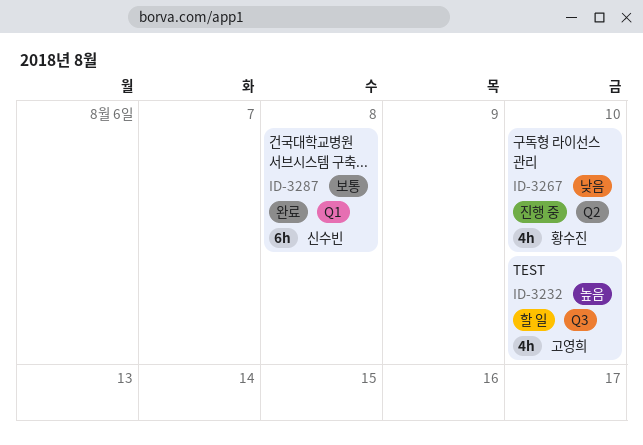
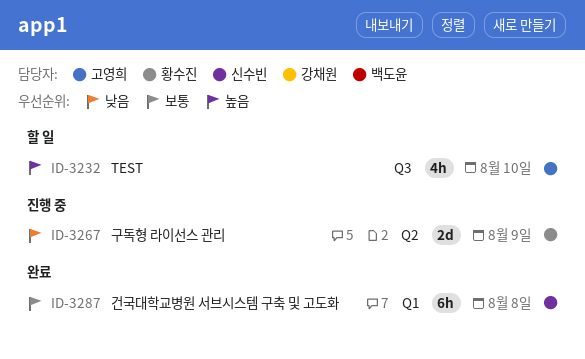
ID-3267, estimate: 4h -> 2d
ID-3267, due: Aug 10 -> Aug 9

